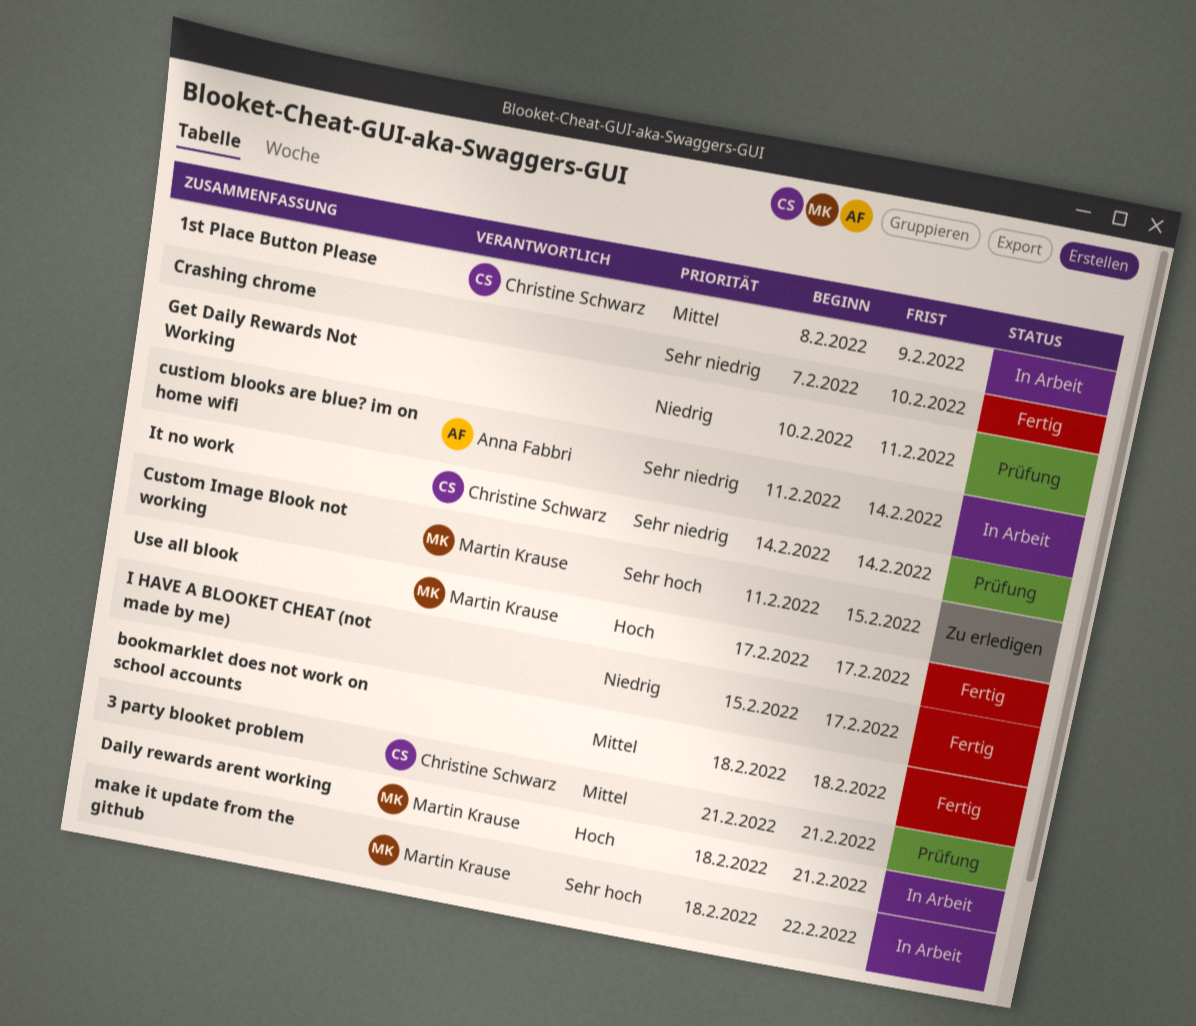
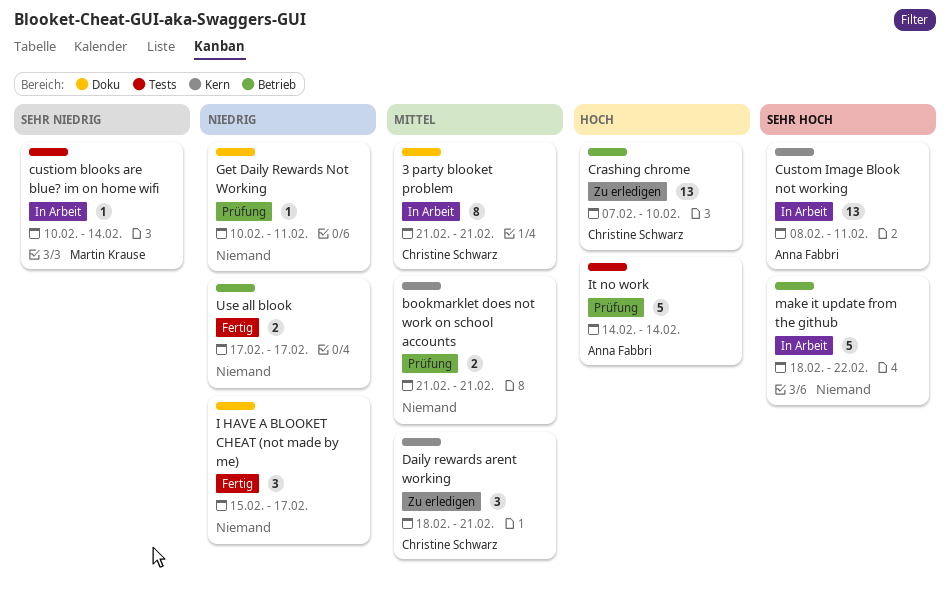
1st Place Button Please: present -> none
3 party blooket problem, status: Prüfung -> In Arbeit
bookmarklet does not work on school accounts, status: Fertig -> Prüfung
bookmarklet does not work on school accounts, start: Feb 18 -> Feb 21
bookmarklet does not work on school accounts, due: Feb 18 -> Feb 21
Crashing chrome, status: Fertig -> Zu erledigen
Crashing chrome, owner: none -> Christine Schwarz
Crashing chrome, priority: Sehr niedrig -> Hoch
custiom blooks are blue? im on home wifi, owner: Anna Fabbri -> Martin Krause
custiom blooks are blue? im on home wifi, start: Feb 11 -> Feb 10
Custom Image Blook not working, status: Zu erledigen -> In Arbeit
Custom Image Blook not working, owner: Martin Krause -> Anna Fabbri
Custom Image Blook not working, start: Feb 11 -> Feb 8
Custom Image Blook not working, due: Feb 15 -> Feb 11
Daily rewards arent working, status: In Arbeit -> Zu erledigen
Daily rewards arent working, owner: Martin Krause -> Christine Schwarz
Daily rewards arent working, priority: Hoch -> Mittel
It no work, owner: Christine Schwarz -> Anna Fabbri
It no work, priority: Sehr niedrig -> Hoch
make it update from the github, owner: Martin Krause -> none
Use all blook, owner: Martin Krause -> none
Use all blook, priority: Hoch -> Niedrig

